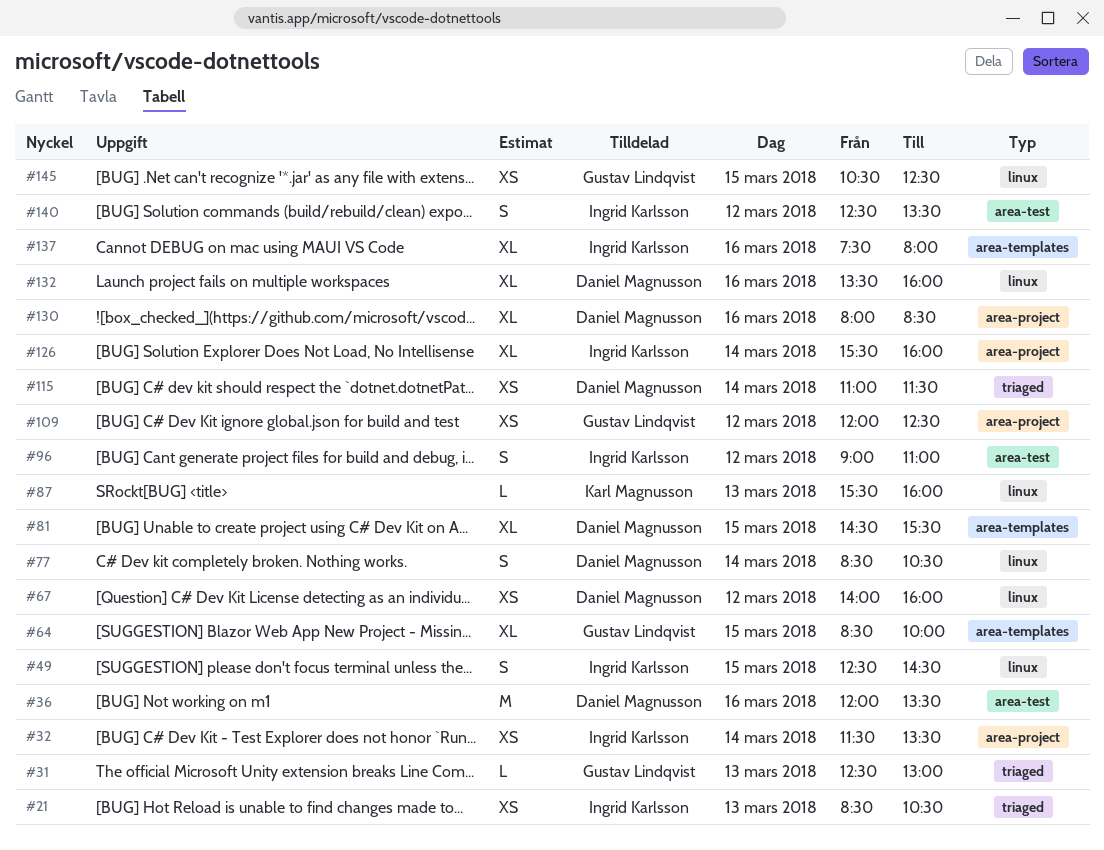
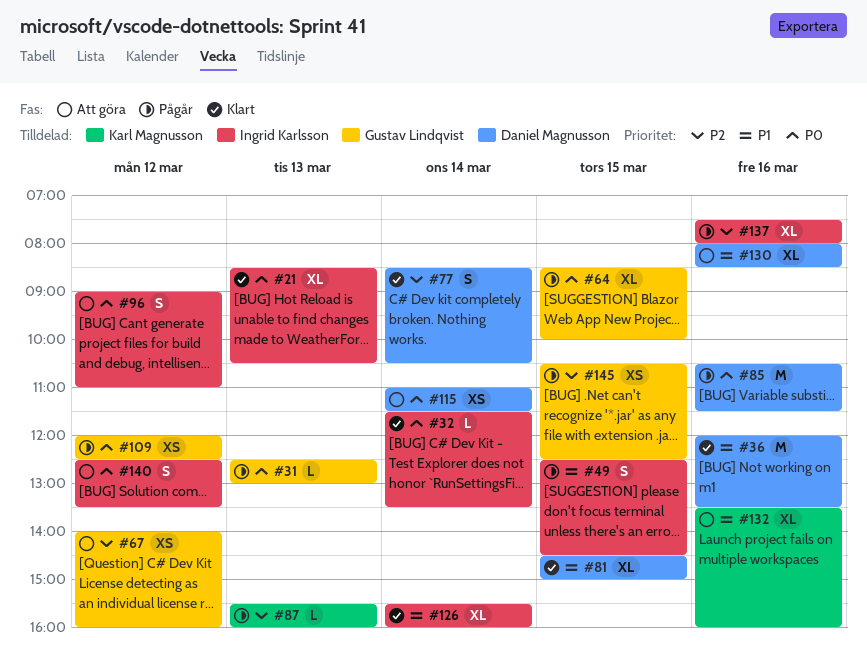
#21, estimate: XS -> XL
#32, estimate: XS -> L
#67, owner: Daniel Magnusson -> Gustav Lindqvist
#81, ends: 15:30 -> 15:00
#85: none -> present
#132, owner: Daniel Magnusson -> Karl Magnusson

